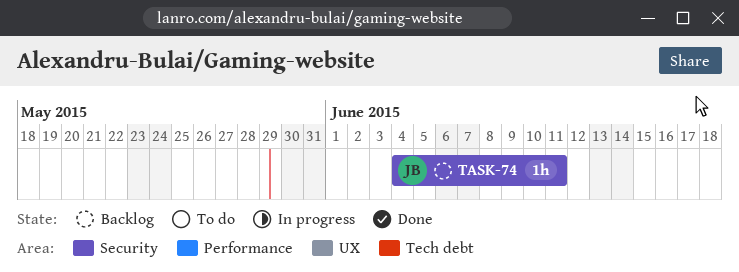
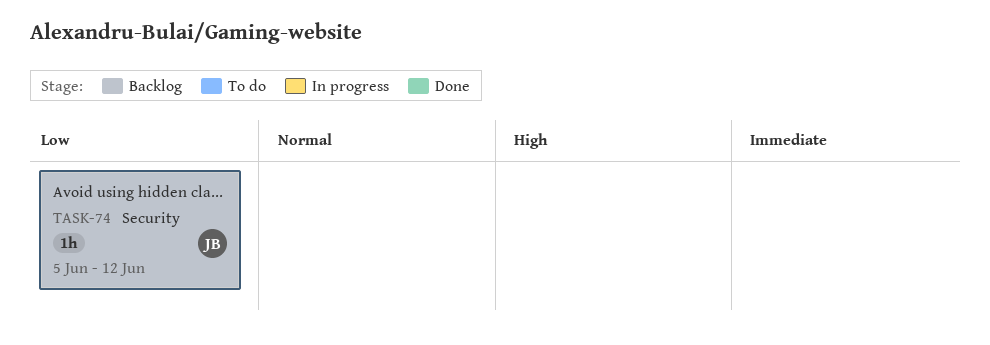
TASK-74, start: Jun 4 -> Jun 5
TASK-74, due: Jun 11 -> Jun 12

